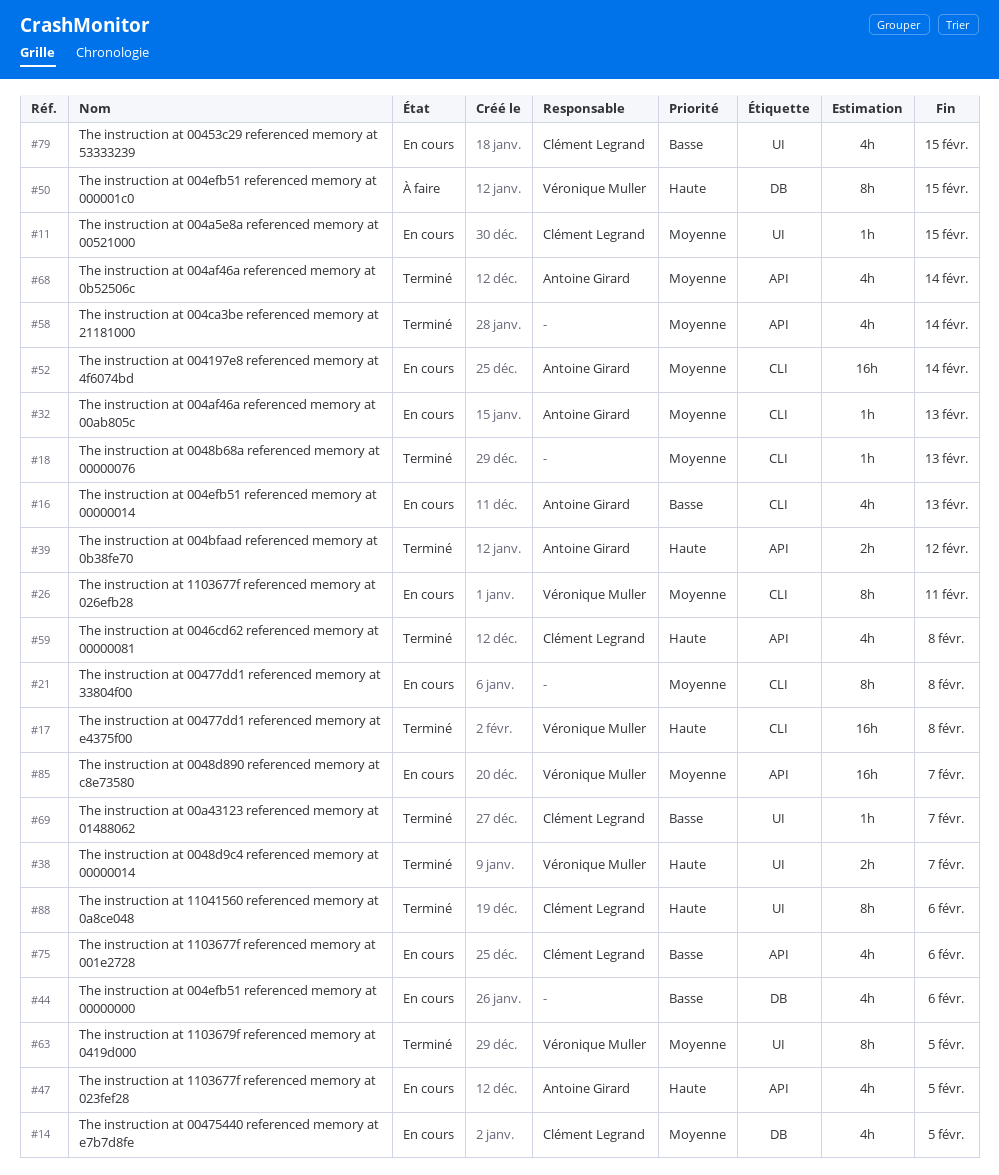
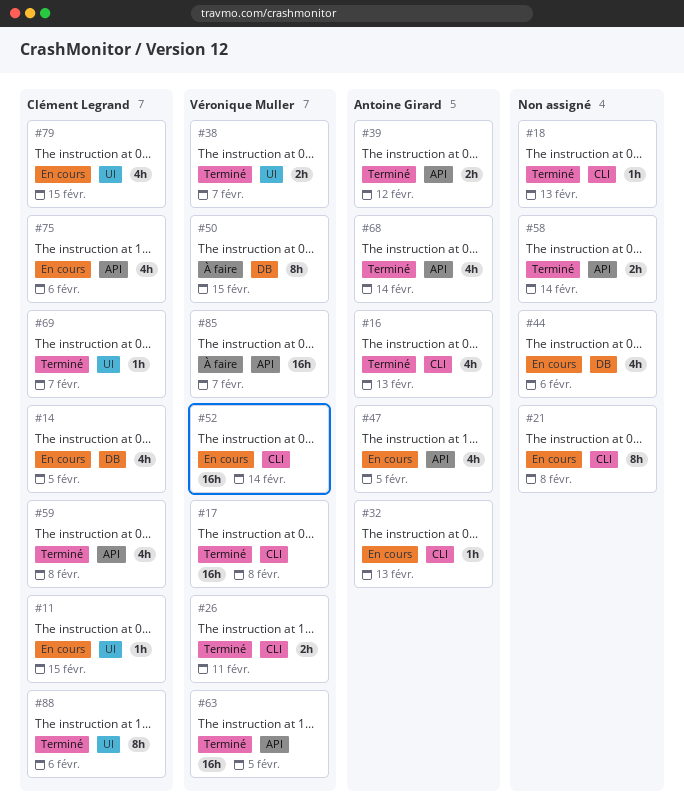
#16, status: En cours -> Terminé
#26, status: En cours -> Terminé
#26, estimate: 8h -> 2h
#52, owner: Antoine Girard -> Véronique Muller
#58, estimate: 4h -> 2h
#63, label: UI -> API
#63, estimate: 8h -> 16h
#85, status: En cours -> À faire

